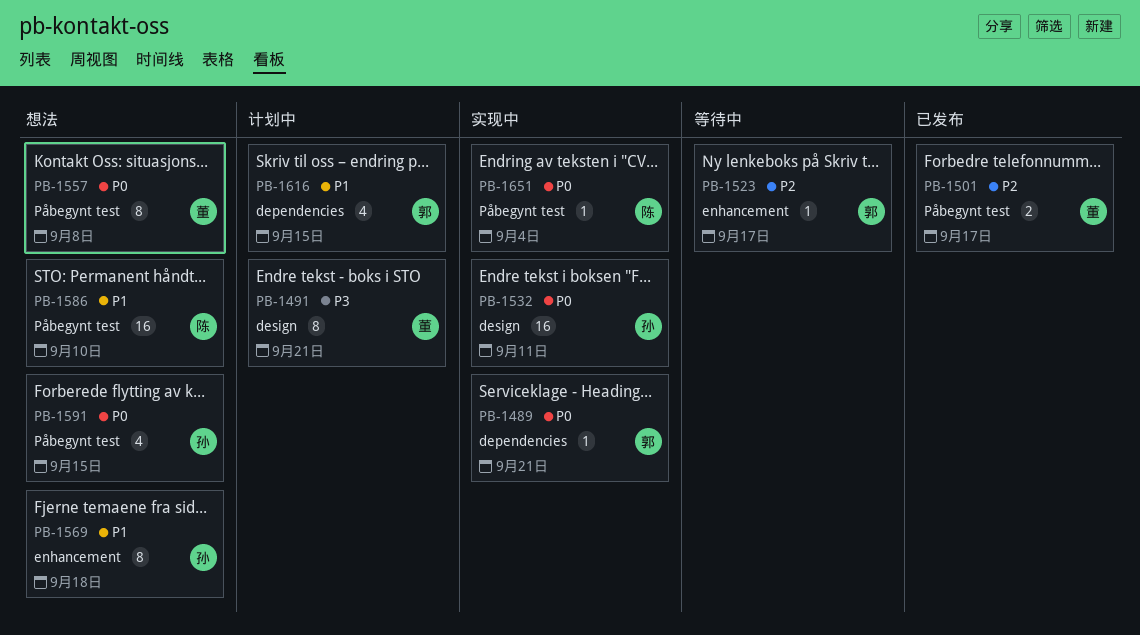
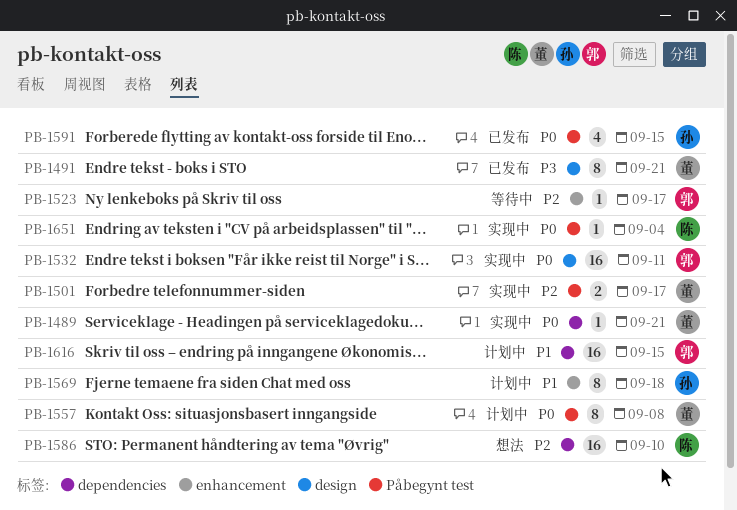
PB-1489, owner: 郭 -> 董
PB-1491, status: 计划中 -> 已发布
PB-1501, status: 已发布 -> 实现中
PB-1532, owner: 孙 -> 郭
PB-1557, status: 想法 -> 计划中
PB-1569, status: 想法 -> 计划中
PB-1586, priority: P1 -> P2
PB-1586, label: Påbegynt test -> dependencies
PB-1591, status: 想法 -> 已发布
PB-1616, estimate: 4 -> 16

